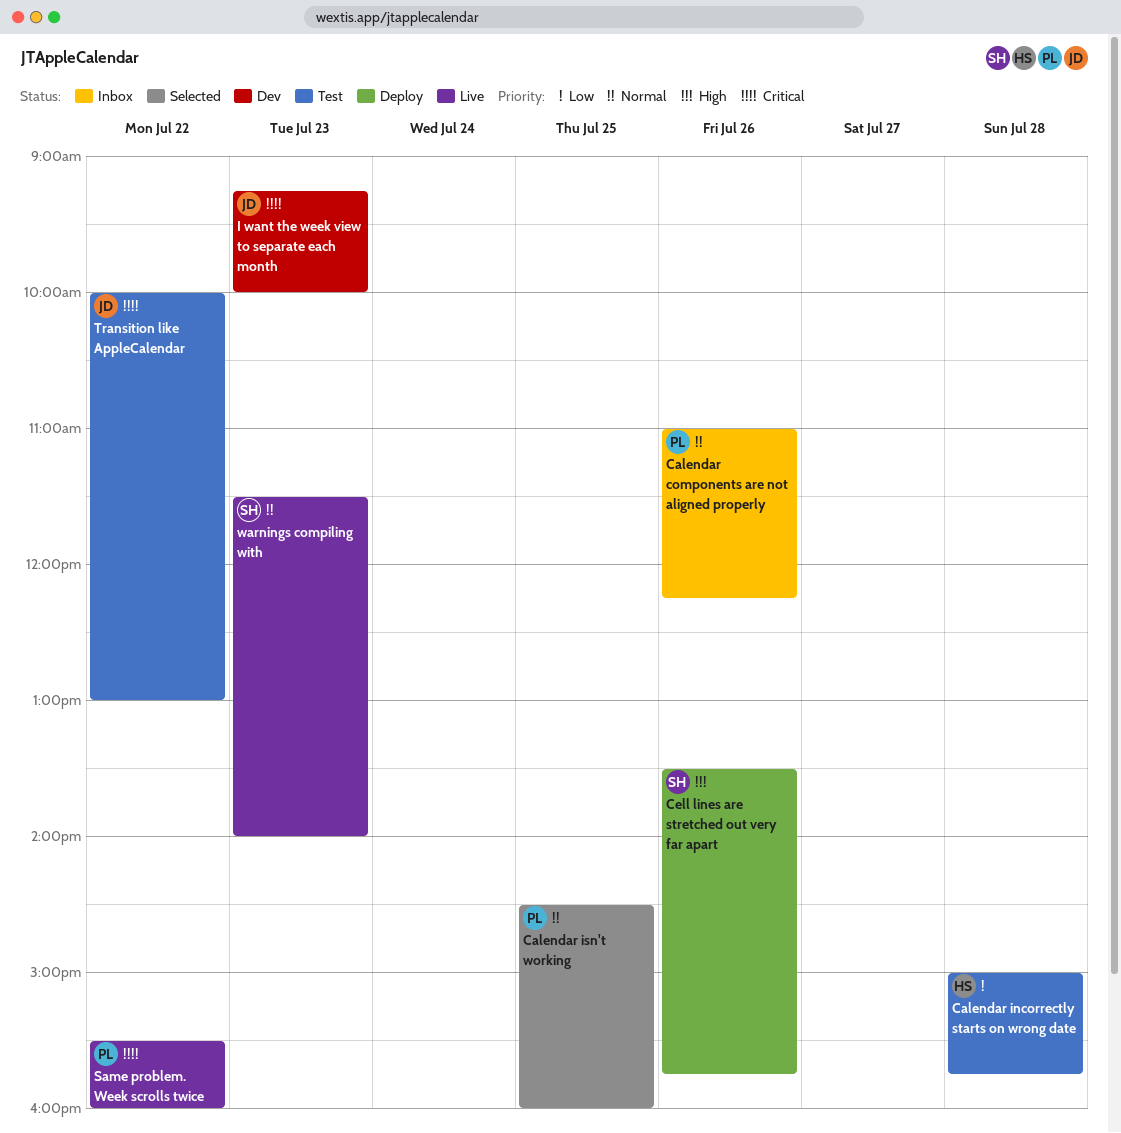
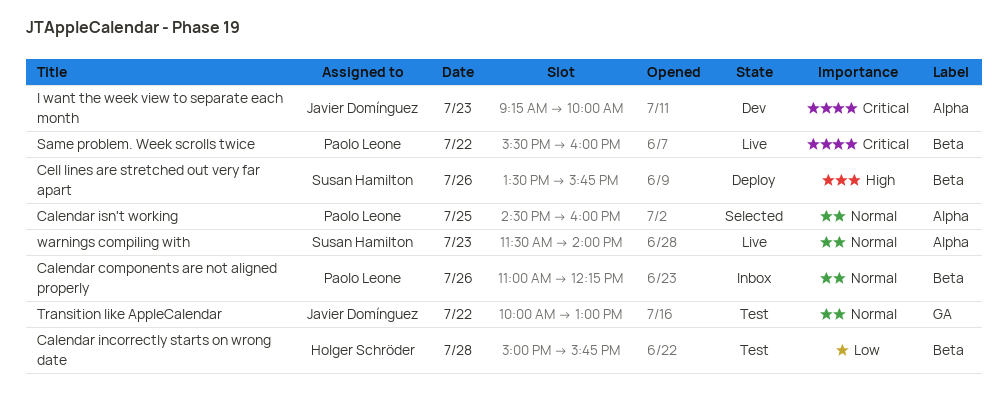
Transition like AppleCalendar, priority: Critical -> Normal

